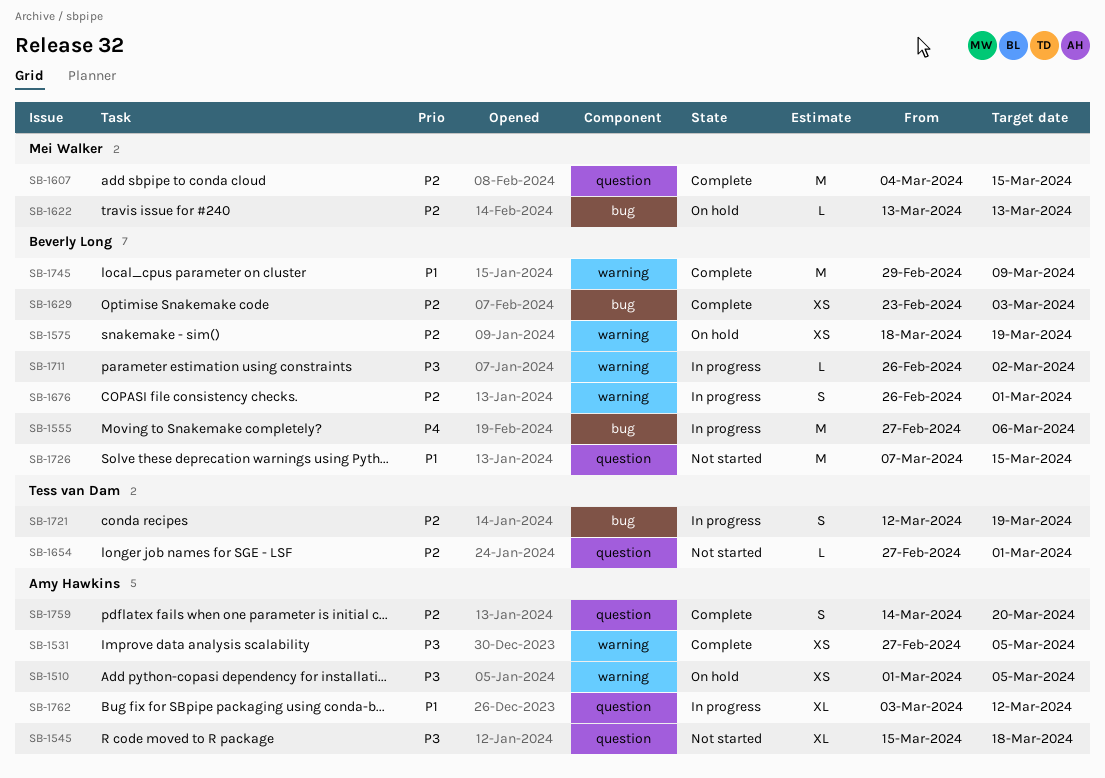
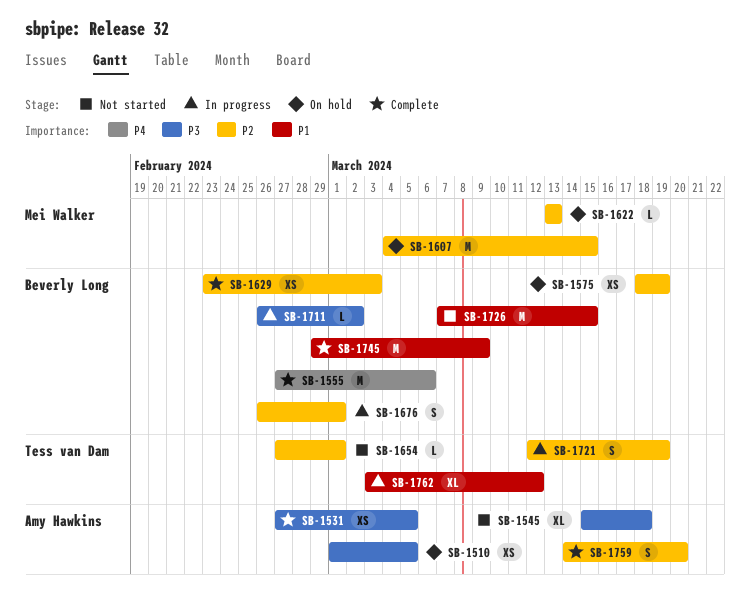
SB-1555, status: In progress -> Complete
SB-1607, status: Complete -> On hold
SB-1762, owner: Amy Hawkins -> Tess van Dam

